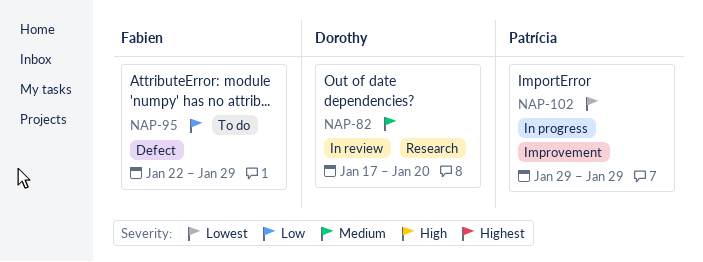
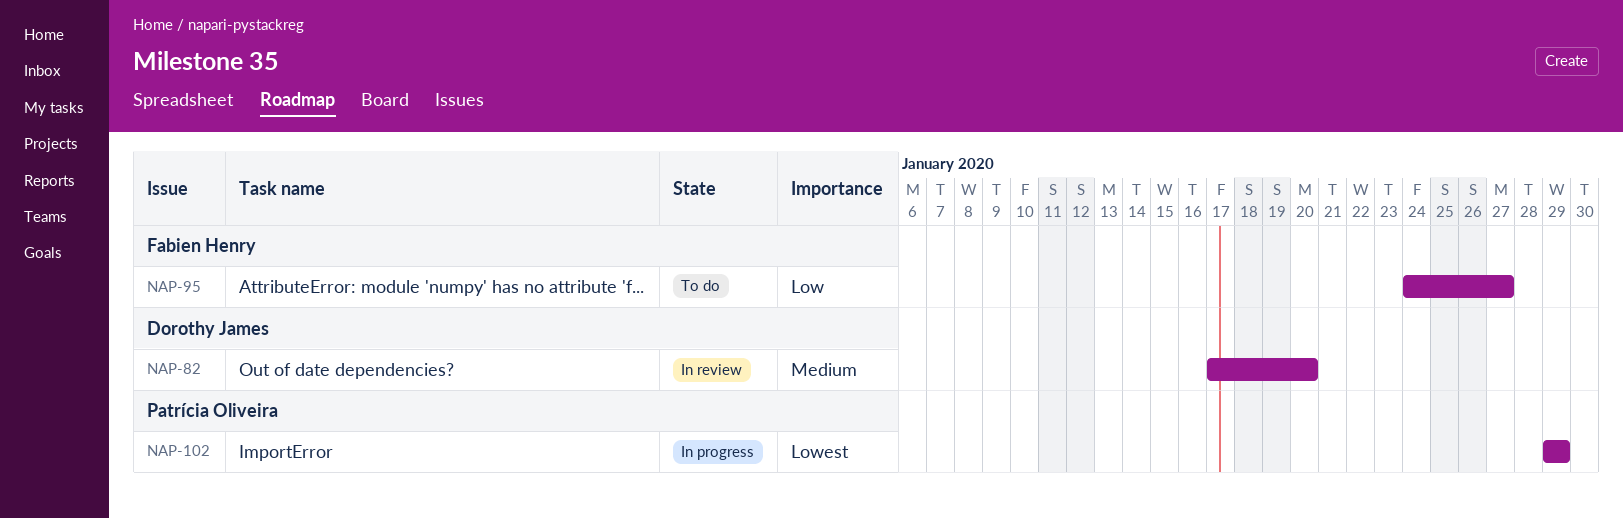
NAP-95, start: Jan 22 -> Jan 24
NAP-95, due: Jan 29 -> Jan 27

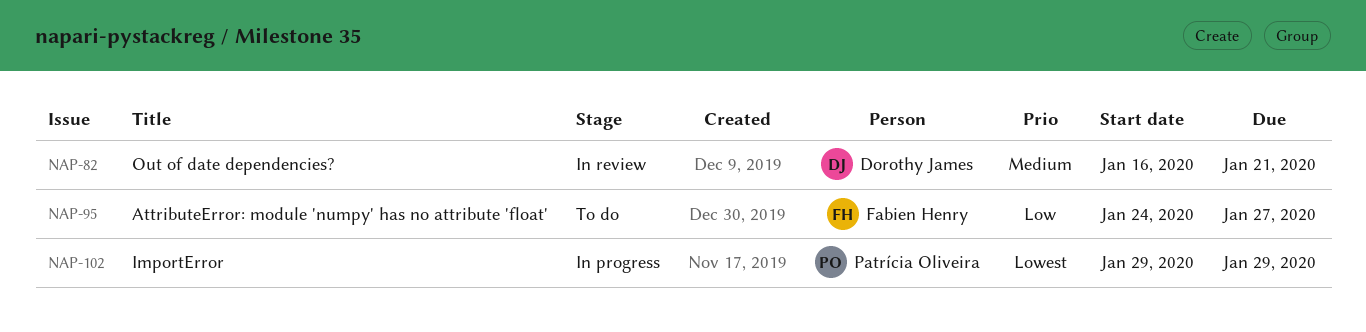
NAP-82, start: Jan 17 -> Jan 16
NAP-82, due: Jan 20 -> Jan 21

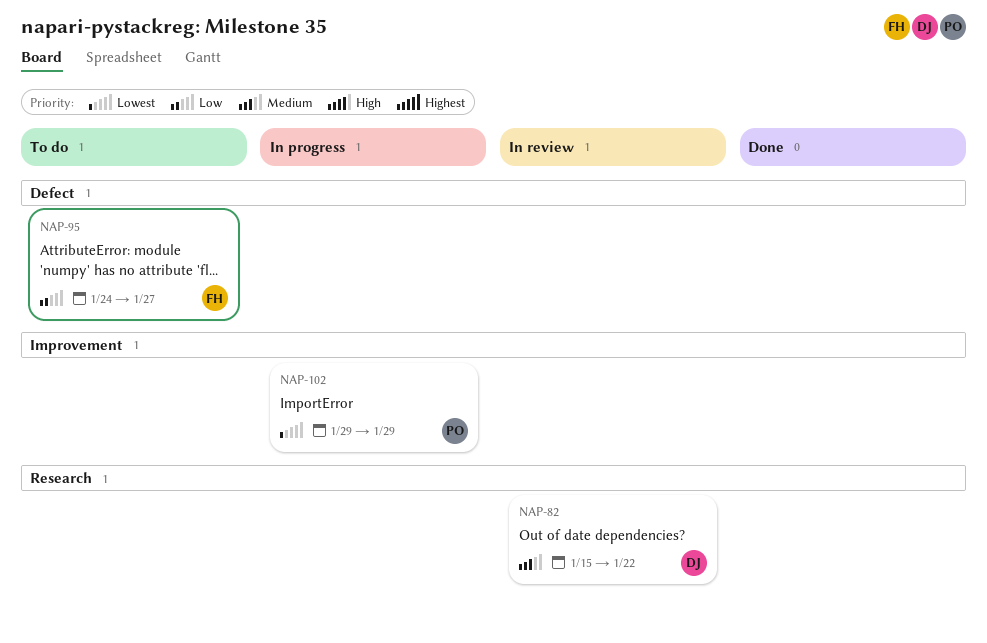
NAP-82, start: Jan 16 -> Jan 15
NAP-82, due: Jan 21 -> Jan 22

